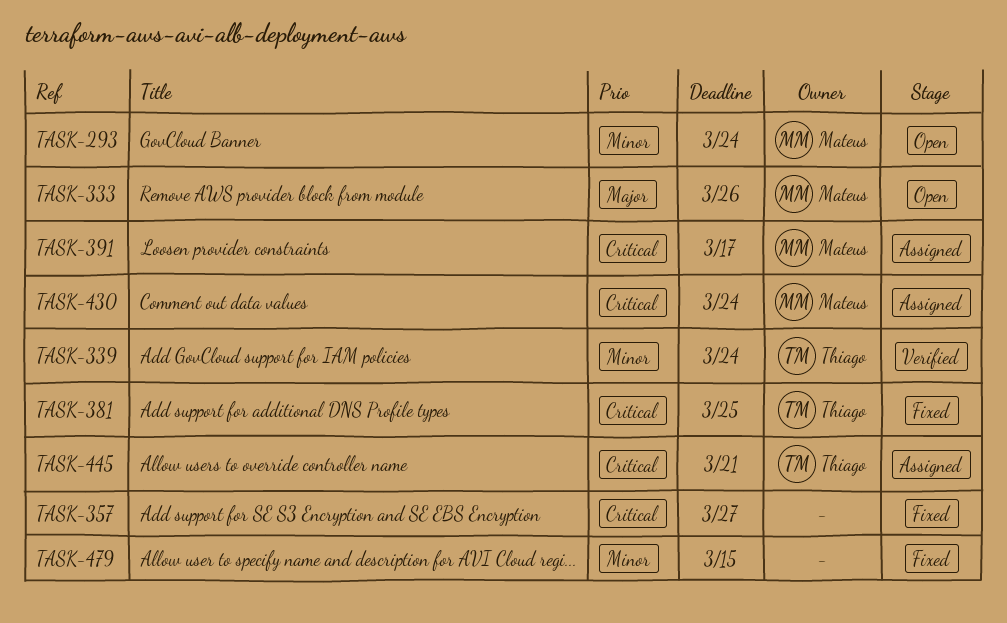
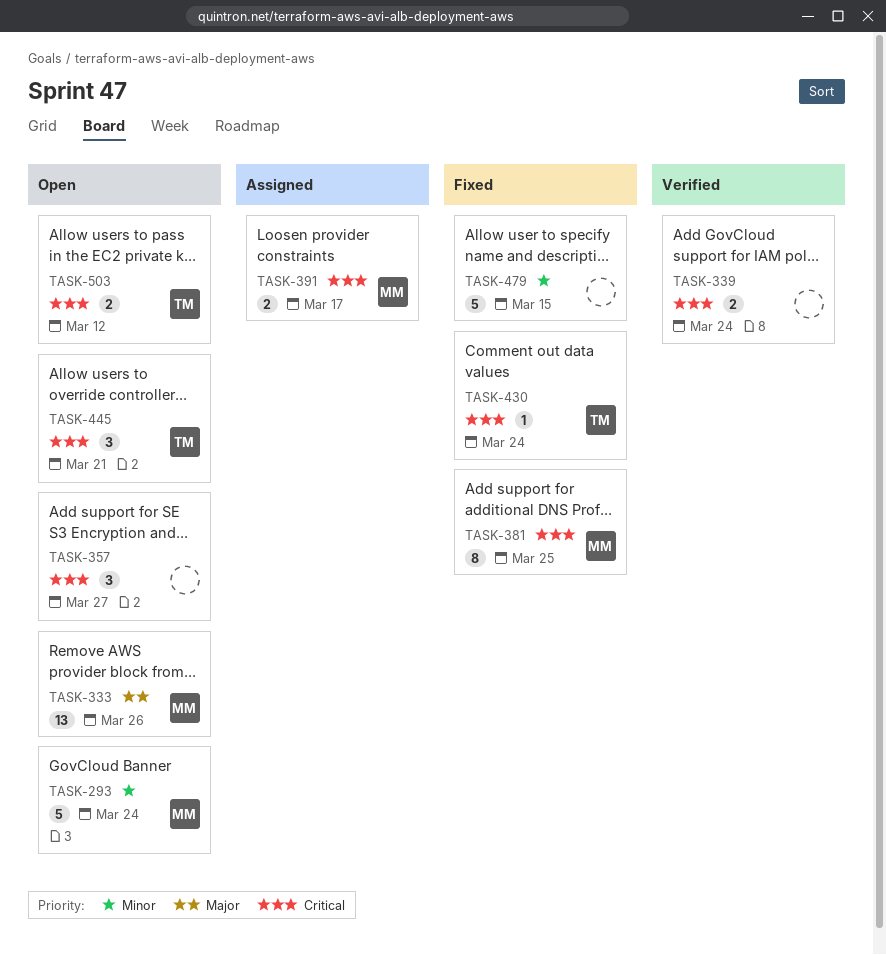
TASK-339, owner: Thiago -> none
TASK-339, priority: Minor -> Critical
TASK-357, status: Fixed -> Open
TASK-381, owner: Thiago -> Mateus
TASK-430, status: Assigned -> Fixed
TASK-430, owner: Mateus -> Thiago
TASK-445, status: Assigned -> Open
TASK-503: none -> present

